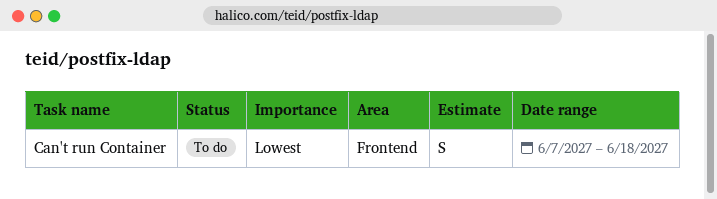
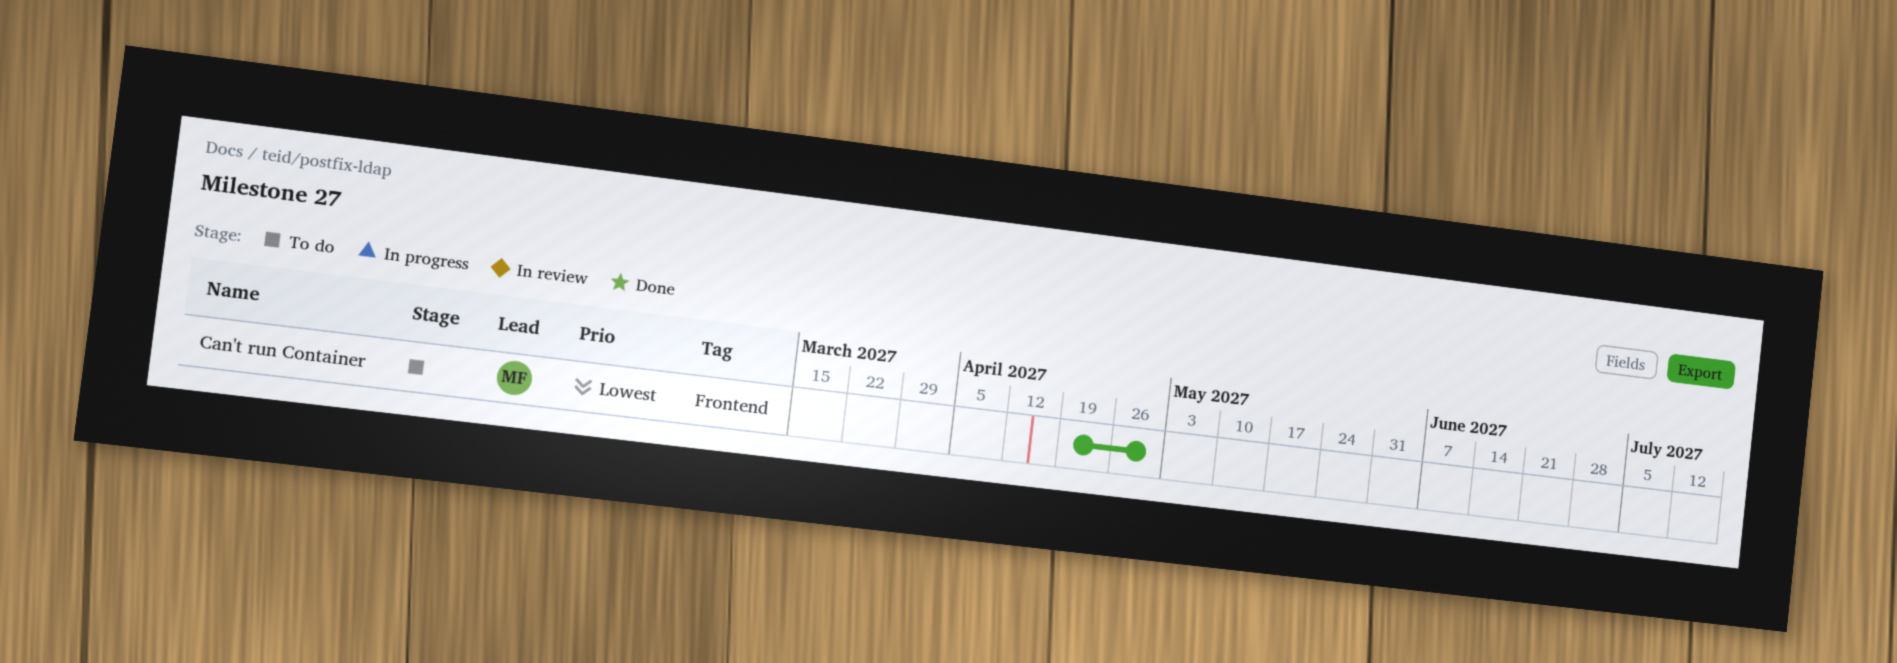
Can't run Container, start: Jun 7 -> Apr 19
Can't run Container, due: Jun 18 -> Apr 30

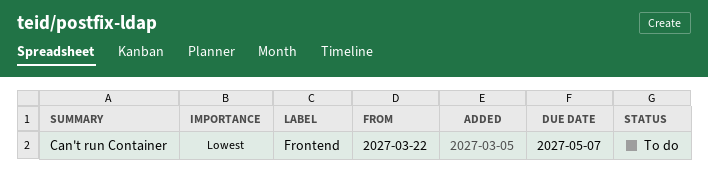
Can't run Container, start: Apr 19 -> Mar 22
Can't run Container, due: Apr 30 -> May 7

